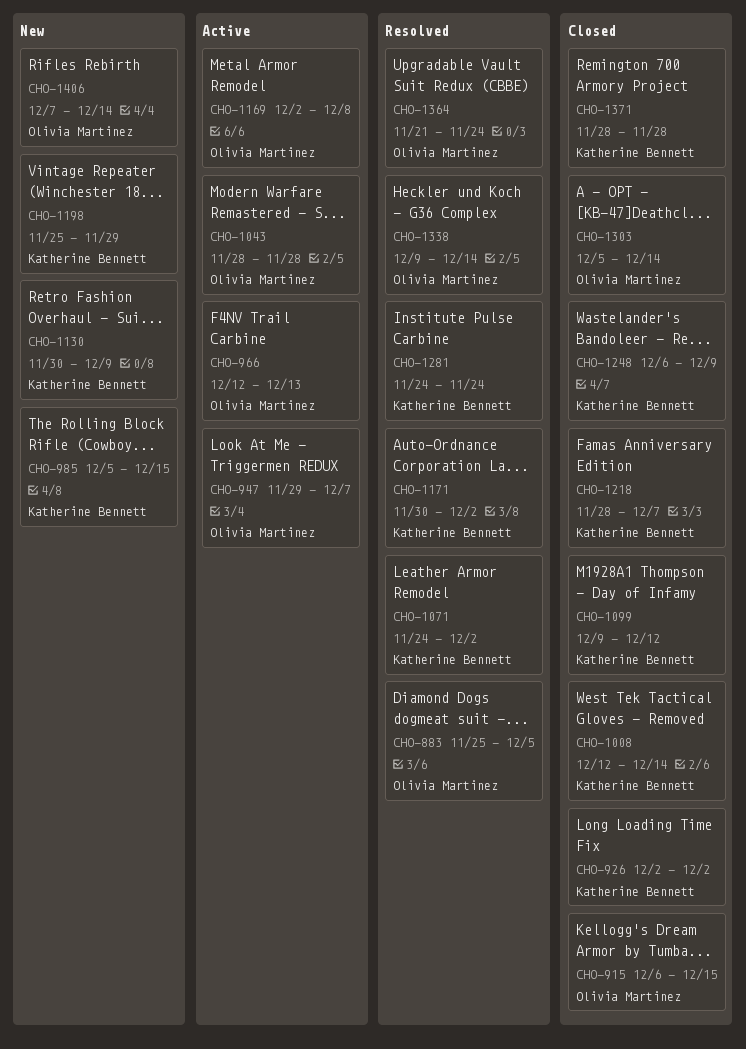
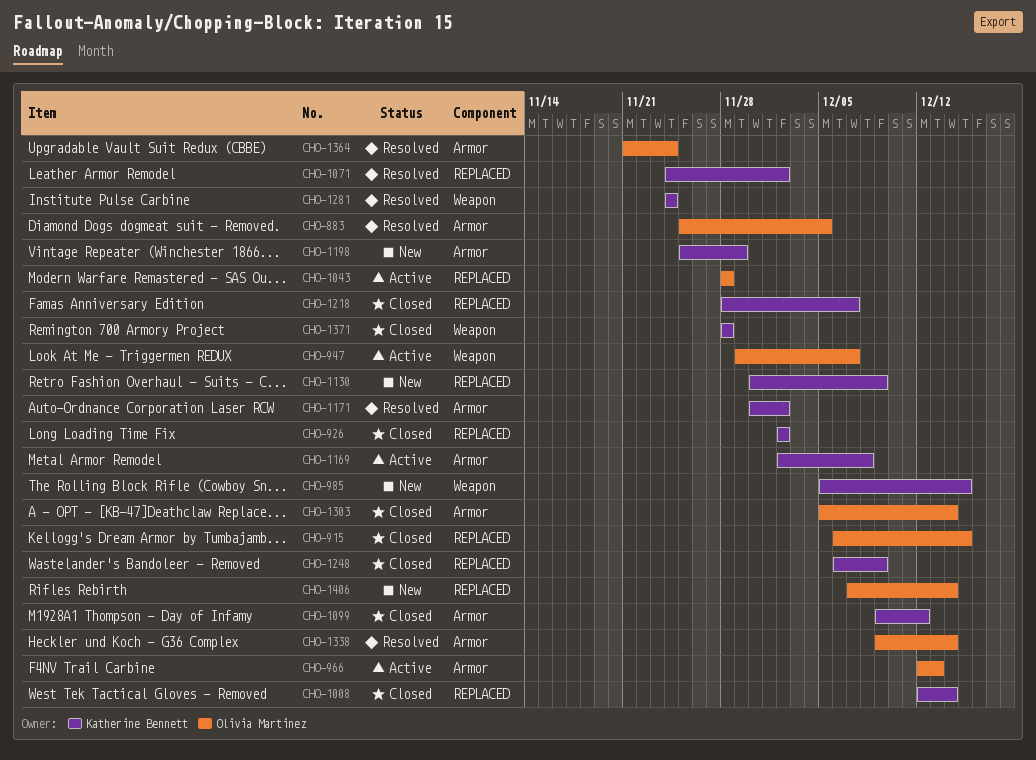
CHO-1169, owner: Olivia Martinez -> Katherine Bennett

